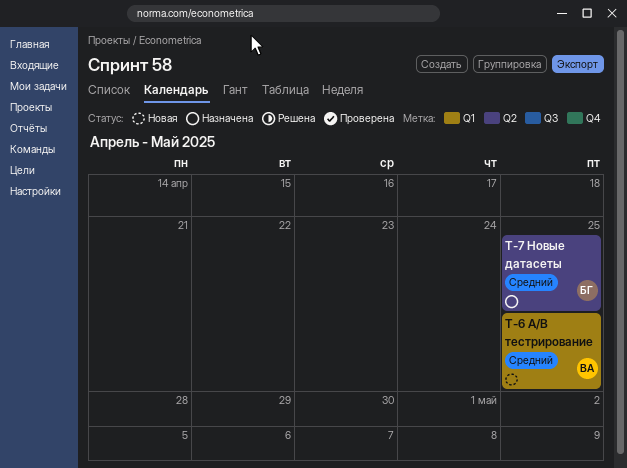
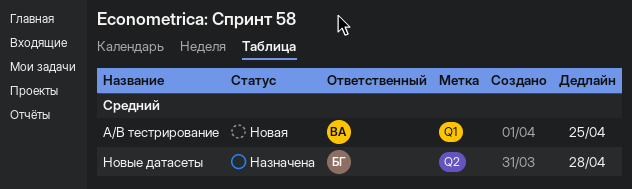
Новые датасеты, due: Apr 25 -> Apr 28

